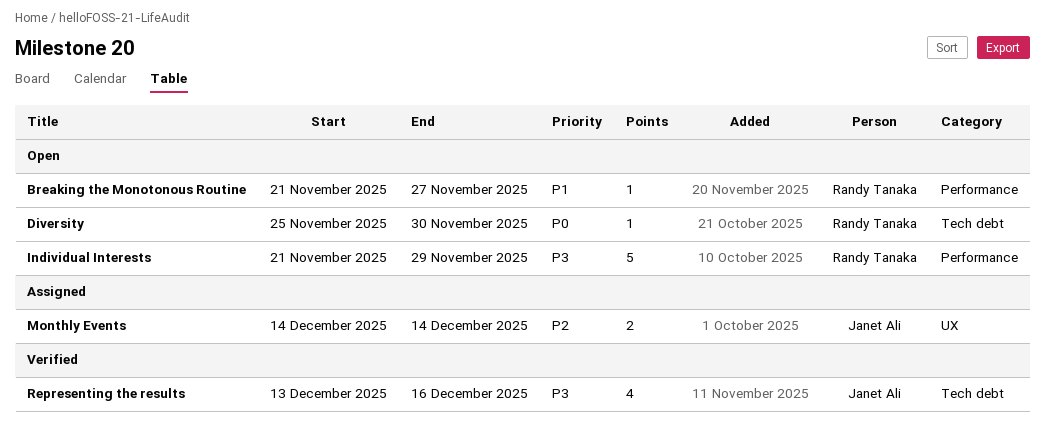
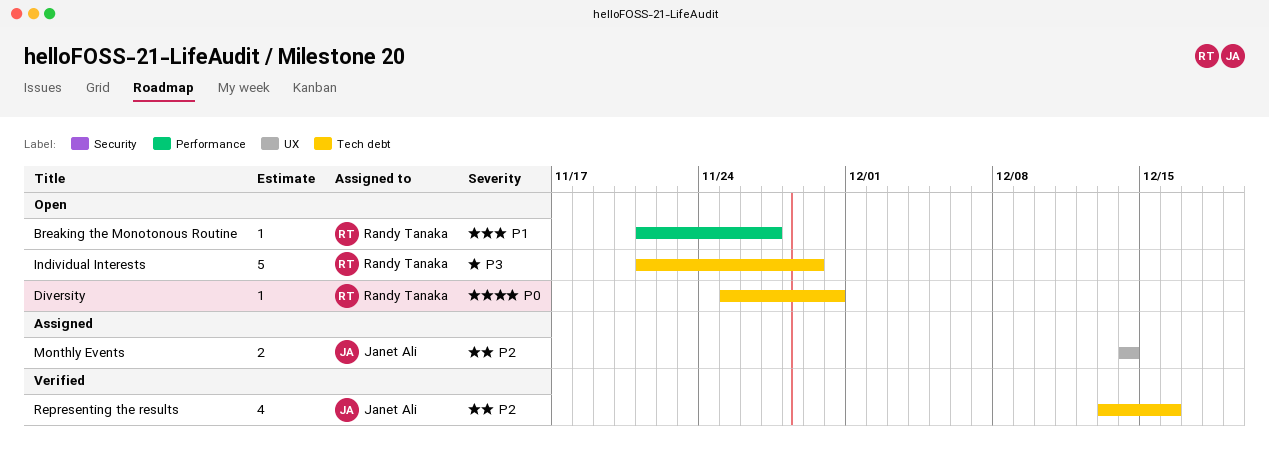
Individual Interests, label: Performance -> Tech debt
Representing the results, priority: P3 -> P2

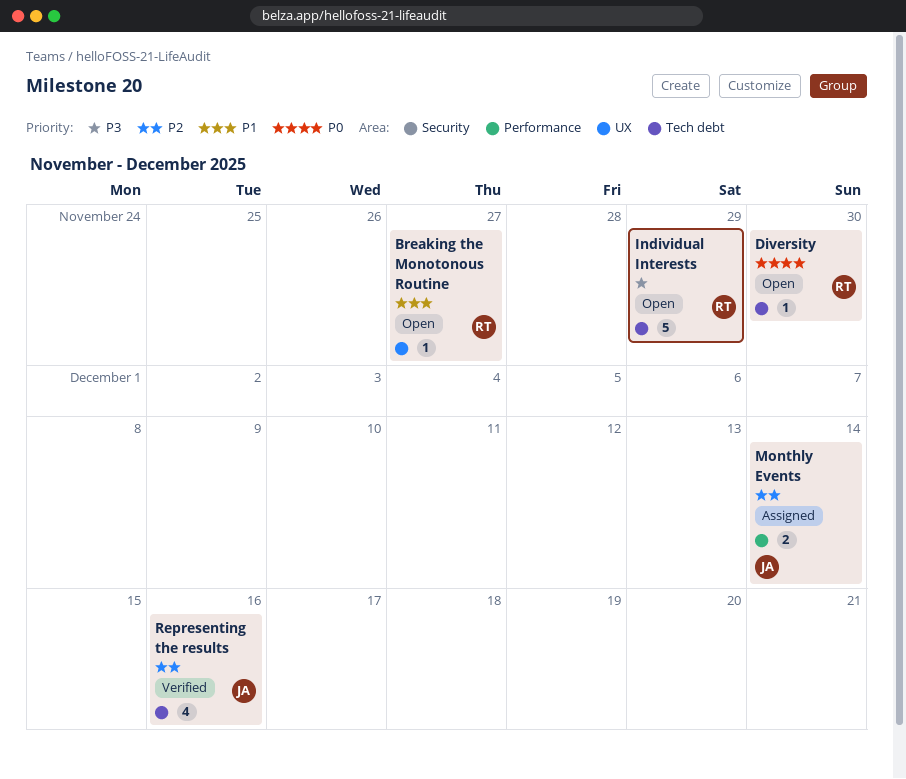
Breaking the Monotonous Routine, label: Performance -> UX
Monthly Events, label: UX -> Performance

